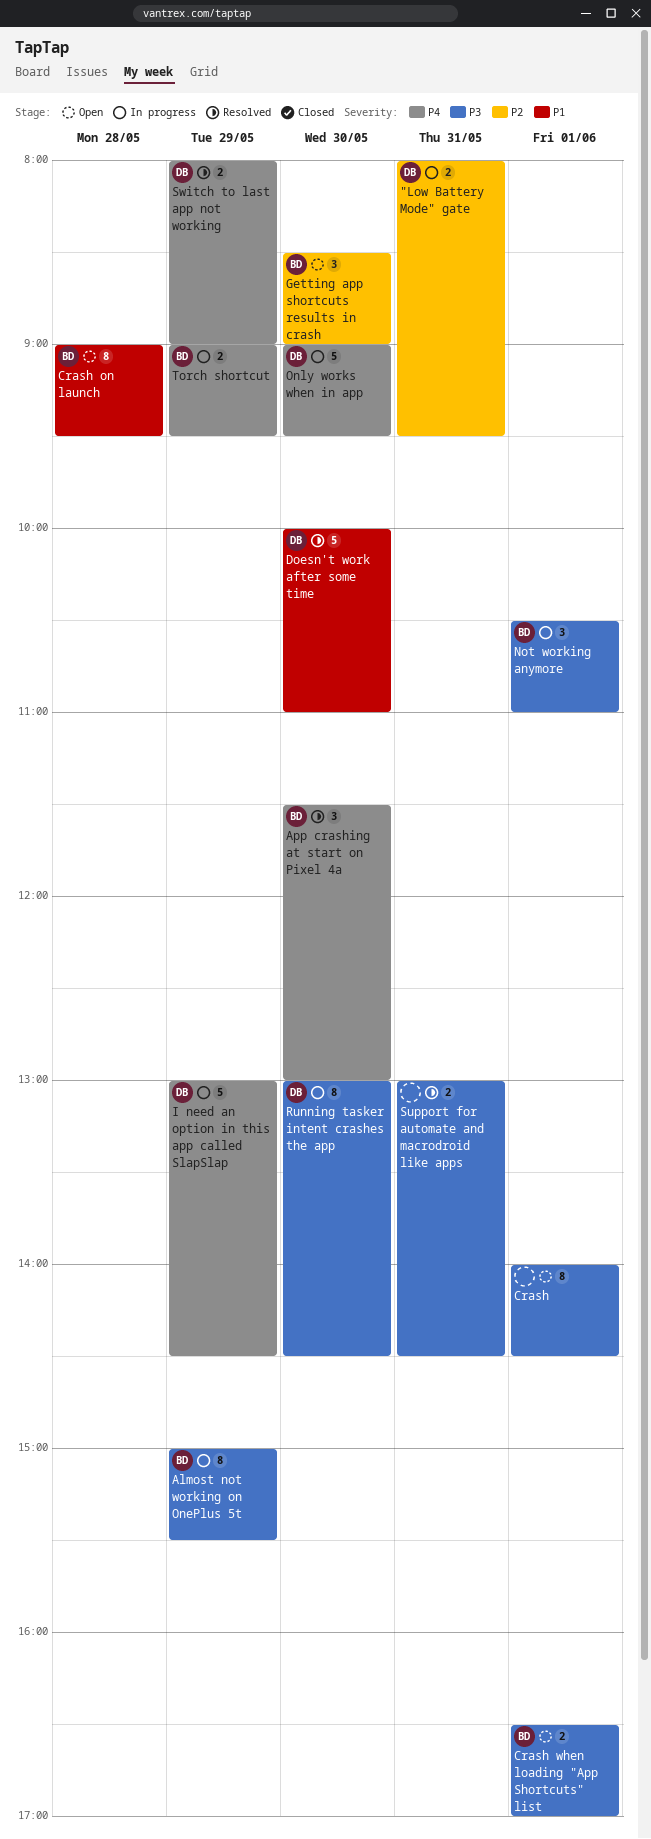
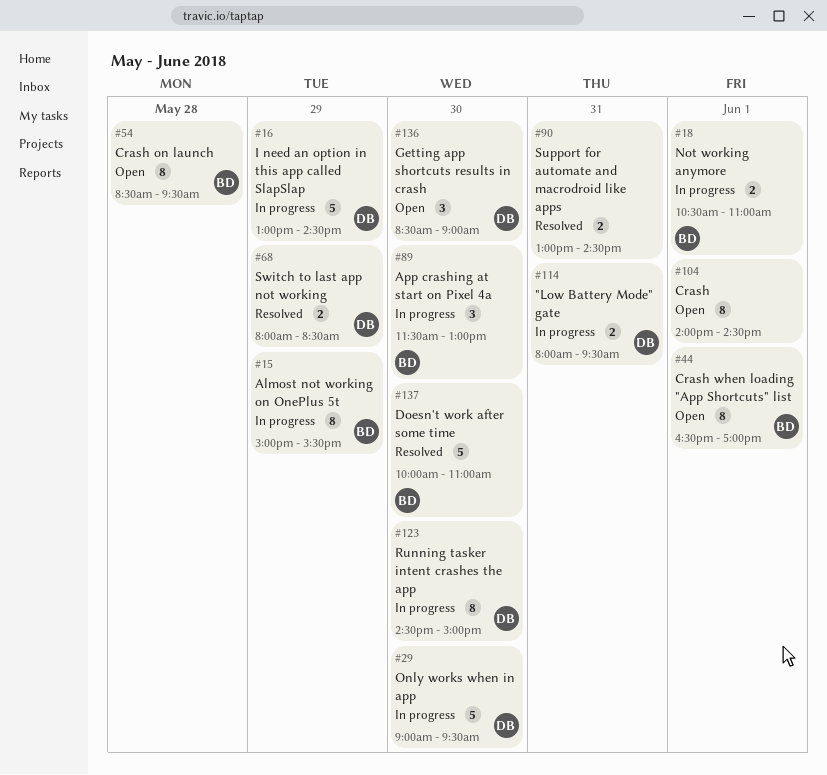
App crashing at start on Pixel 4a, status: Resolved -> In progress
Crash on launch, begins: 09:00 -> 08:30
Crash when loading "App Shortcuts" list, estimate: 2 -> 8
Doesn't work after some time, owner: DB -> BD
Getting app shortcuts results in crash, owner: BD -> DB
Not working anymore, estimate: 3 -> 2
Running tasker intent crashes the app, begins: 13:00 -> 14:30
Running tasker intent crashes the app, ends: 14:30 -> 15:00
Switch to last app not working, ends: 09:00 -> 08:30
Torch shortcut: present -> none

